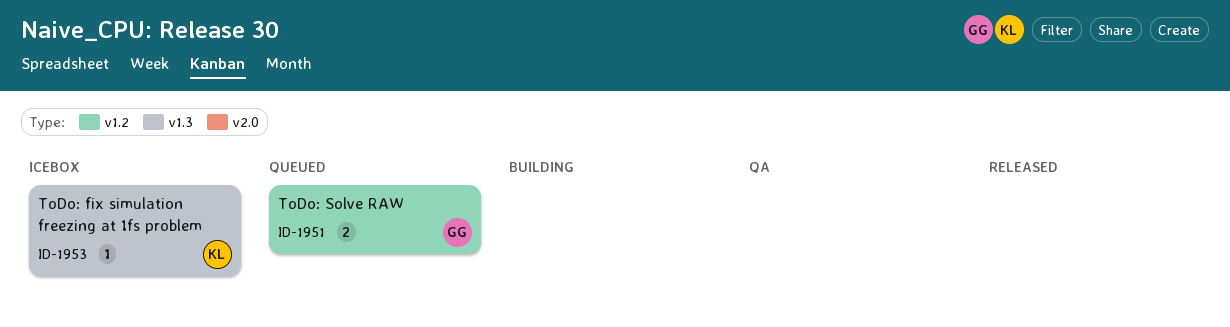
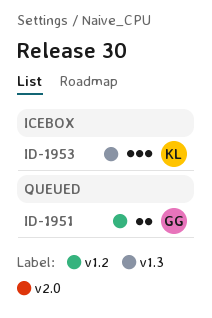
ID-1953, estimate: 1 -> 3

